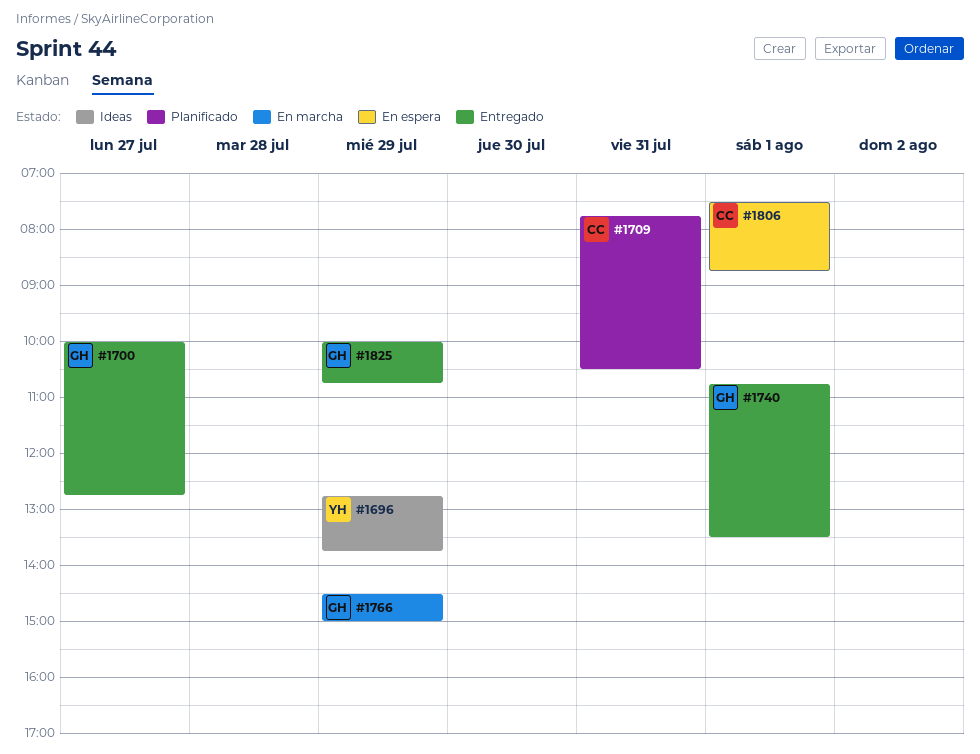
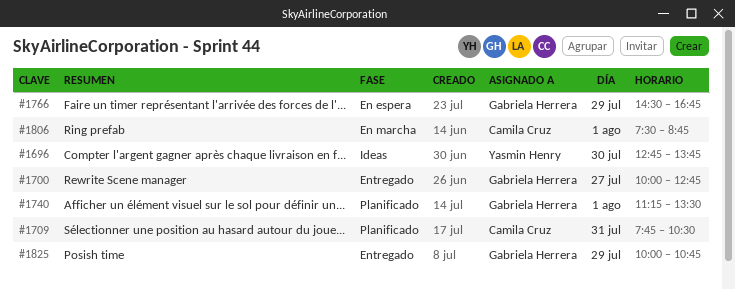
#1696, day: Jul 29 -> Jul 30
#1740, status: Entregado -> Planificado
#1740, begins: 10:45 -> 11:15
#1766, status: En marcha -> En espera
#1766, ends: 15:00 -> 16:45
#1806, status: En espera -> En marcha

